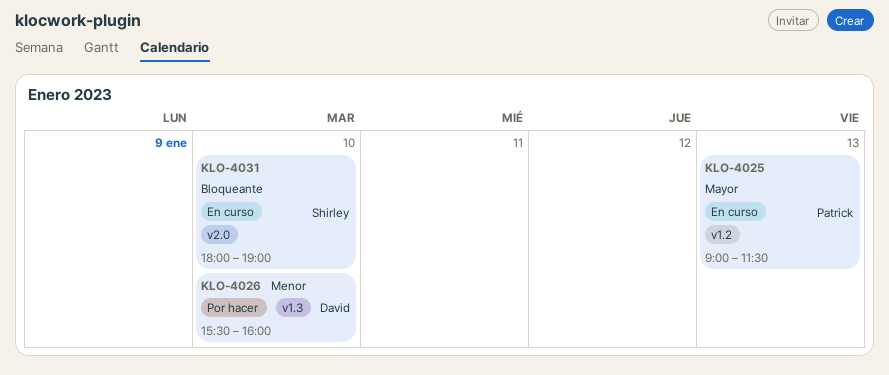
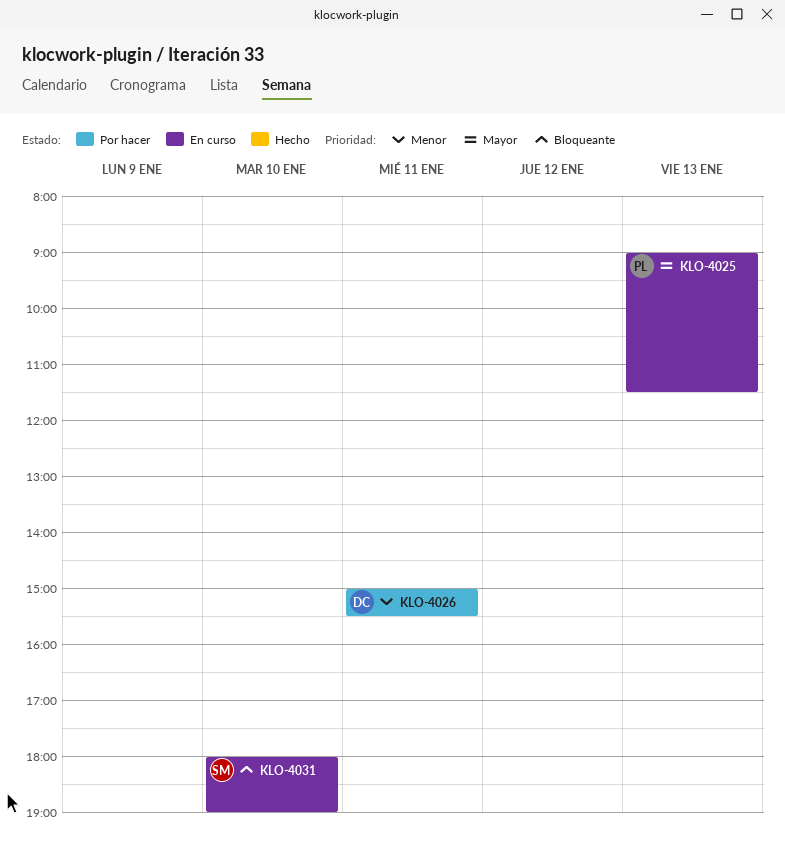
KLO-4026, day: Jan 10 -> Jan 11
KLO-4026, begins: 15:30 -> 15:00
KLO-4026, ends: 16:00 -> 15:30

